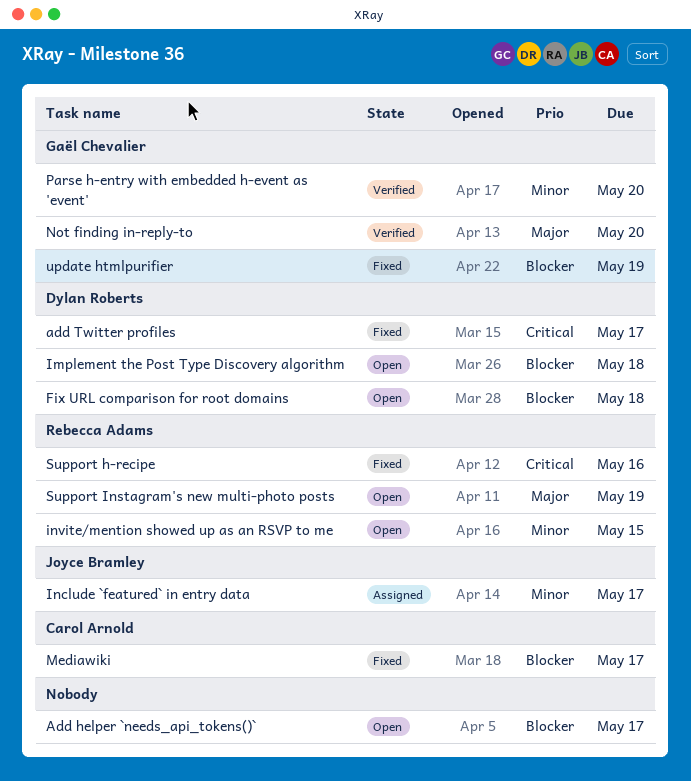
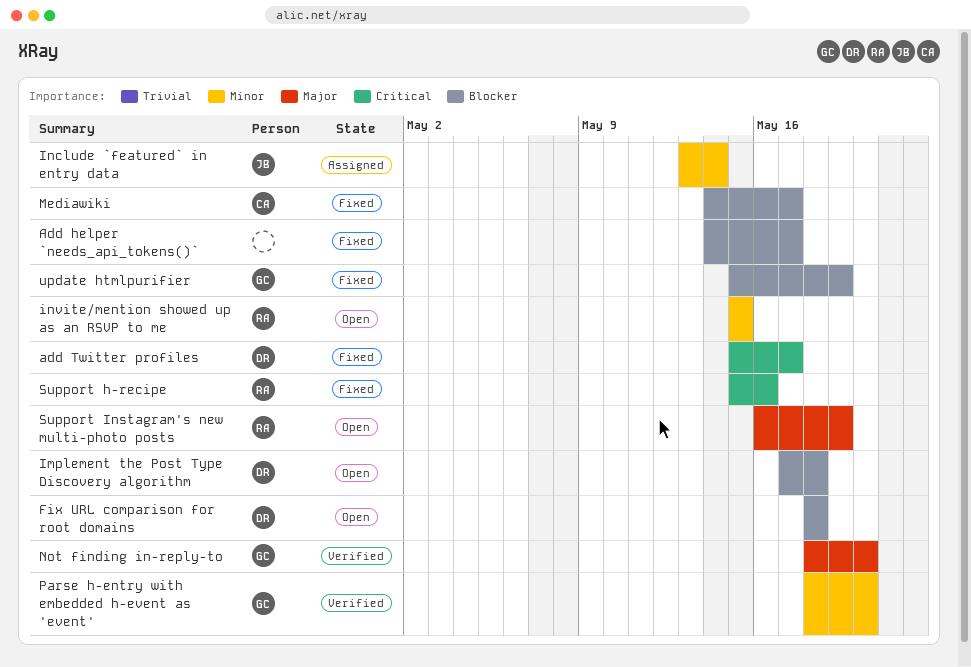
Add helper `needs_api_tokens()`, status: Open -> Fixed
Include `featured` in entry data, due: May 17 -> May 14

